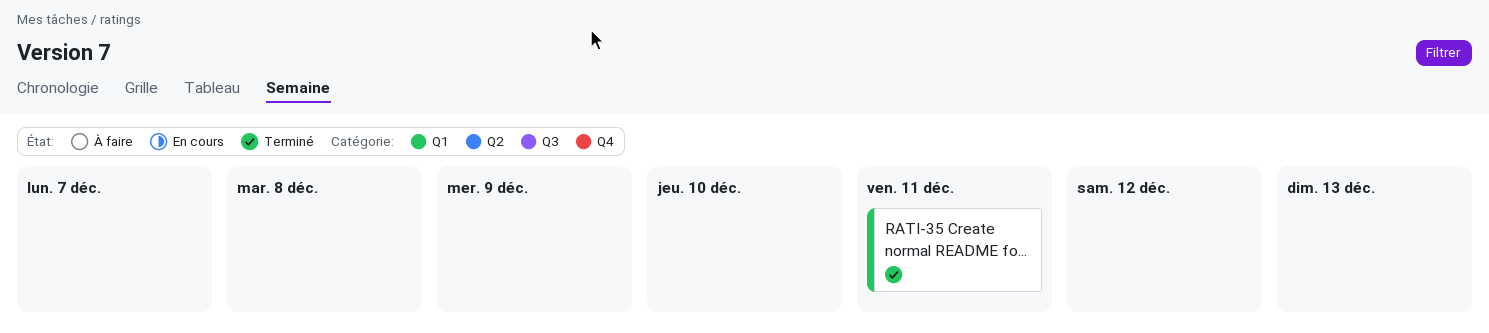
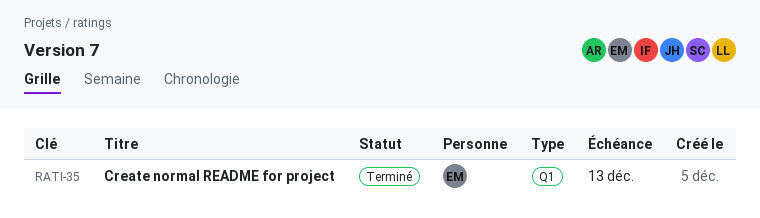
RATI-35, due: Dec 11 -> Dec 13

